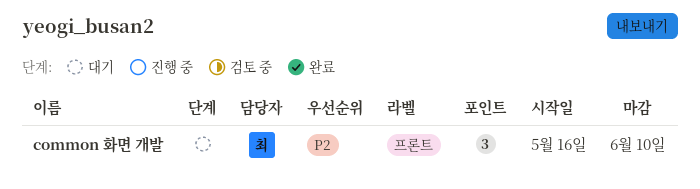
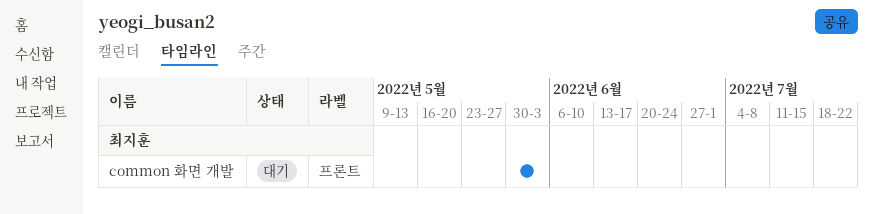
common 화면 개발, start: May 16 -> May 30
common 화면 개발, due: Jun 10 -> Jun 3

